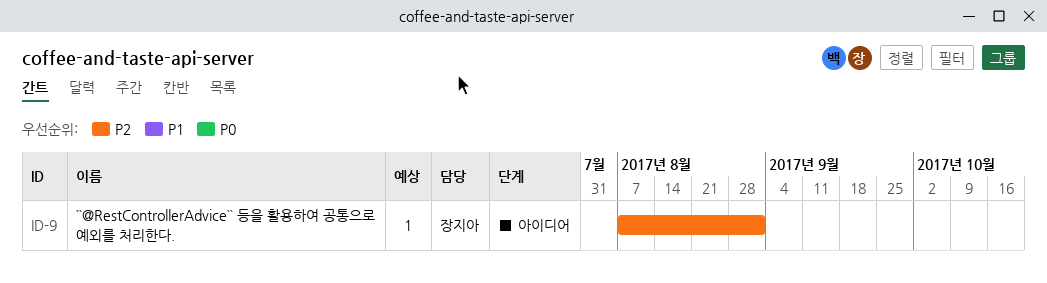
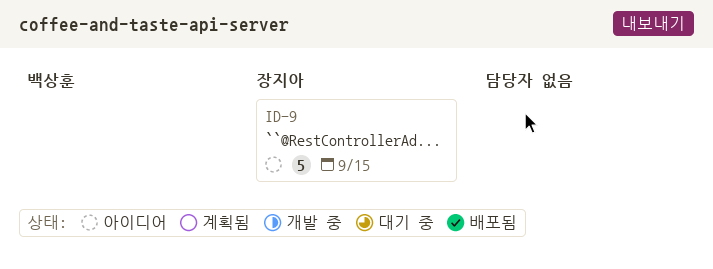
ID-9, estimate: 1 -> 5
ID-9, due: Sep 1 -> Sep 15

